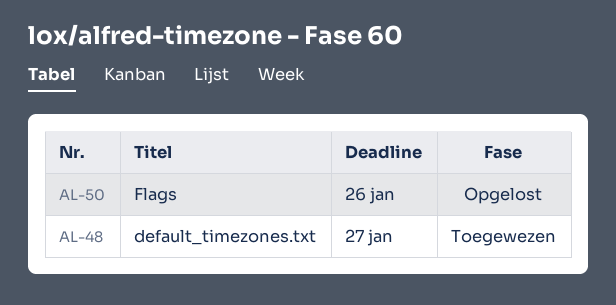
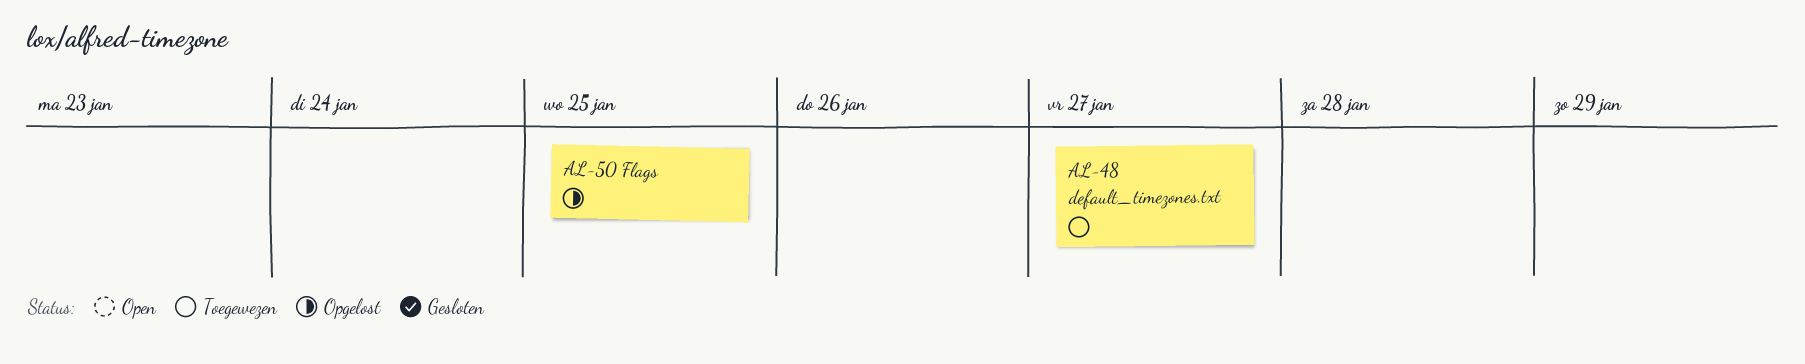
AL-50, due: Jan 26 -> Jan 25

